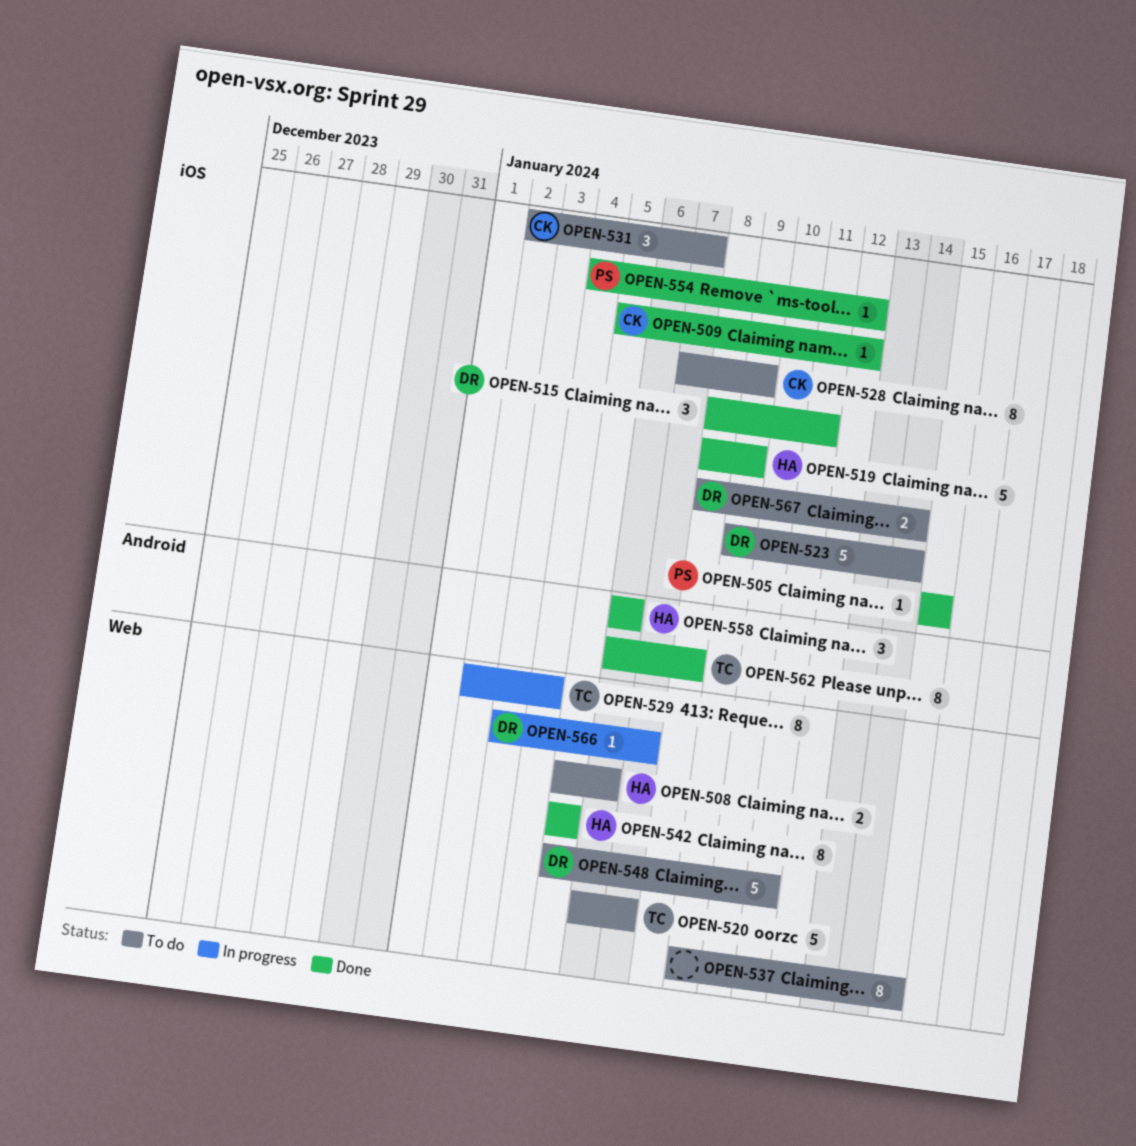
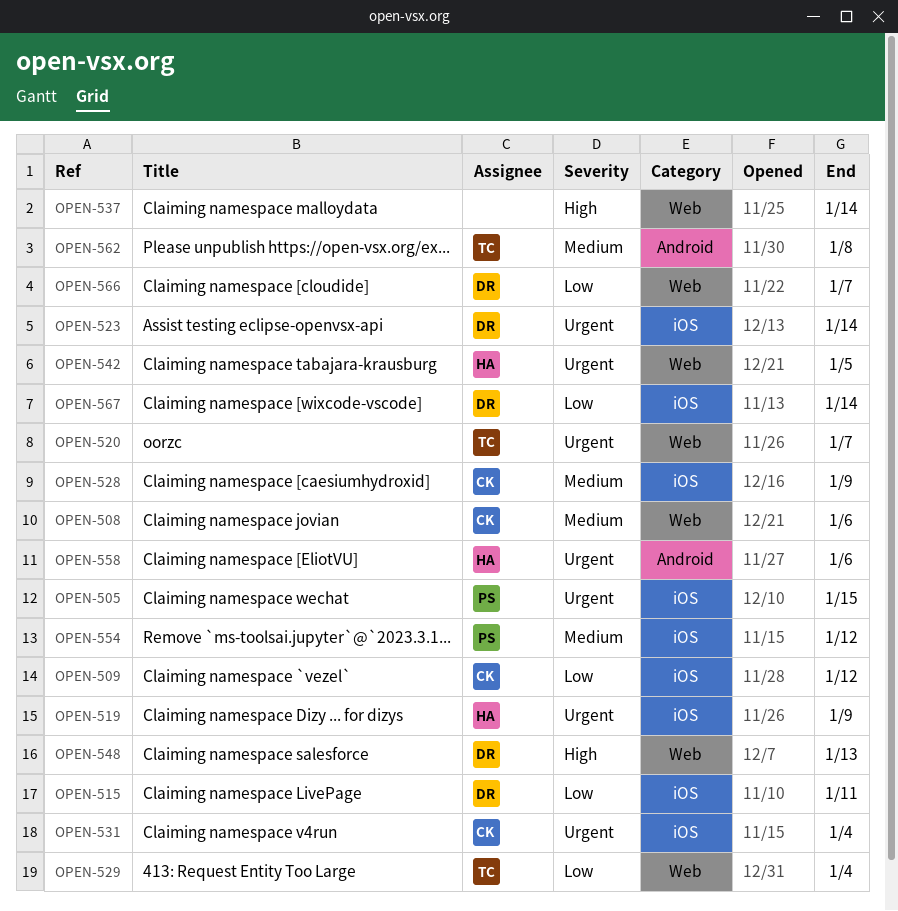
OPEN-508, owner: HA -> CK
OPEN-531, due: Jan 7 -> Jan 4
OPEN-537, due: Jan 15 -> Jan 14
OPEN-548, due: Jan 11 -> Jan 13

